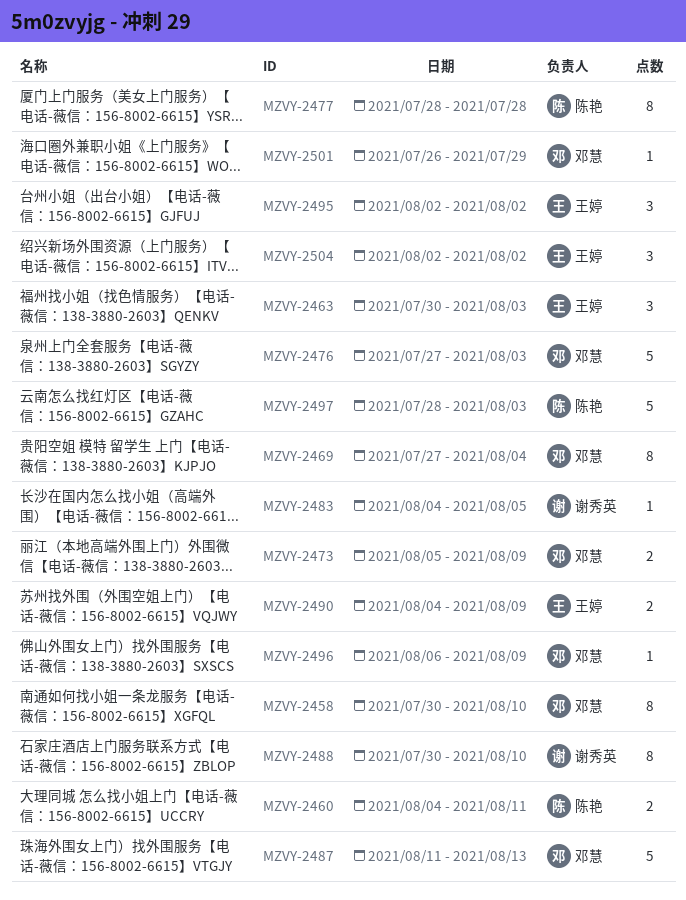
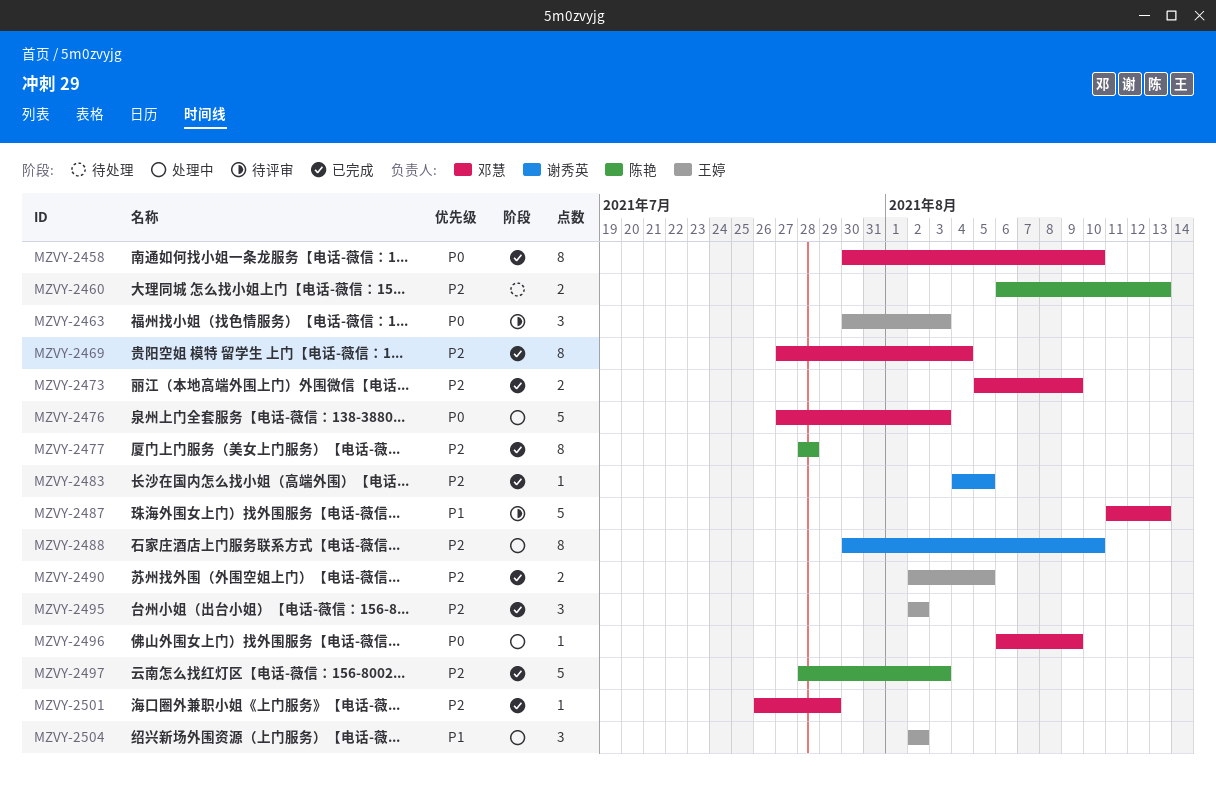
MZVY-2460, start: Aug 4 -> Aug 6
MZVY-2460, due: Aug 11 -> Aug 13
MZVY-2490, start: Aug 4 -> Aug 2
MZVY-2490, due: Aug 9 -> Aug 5

